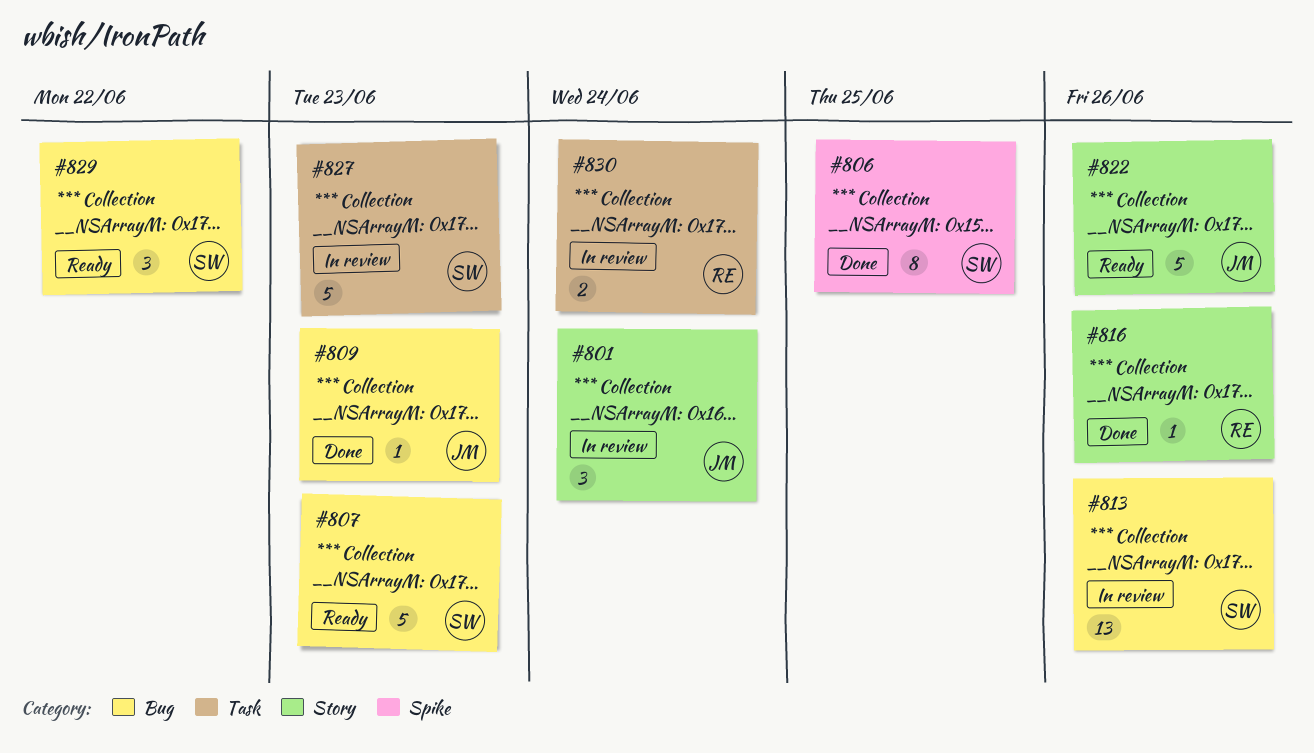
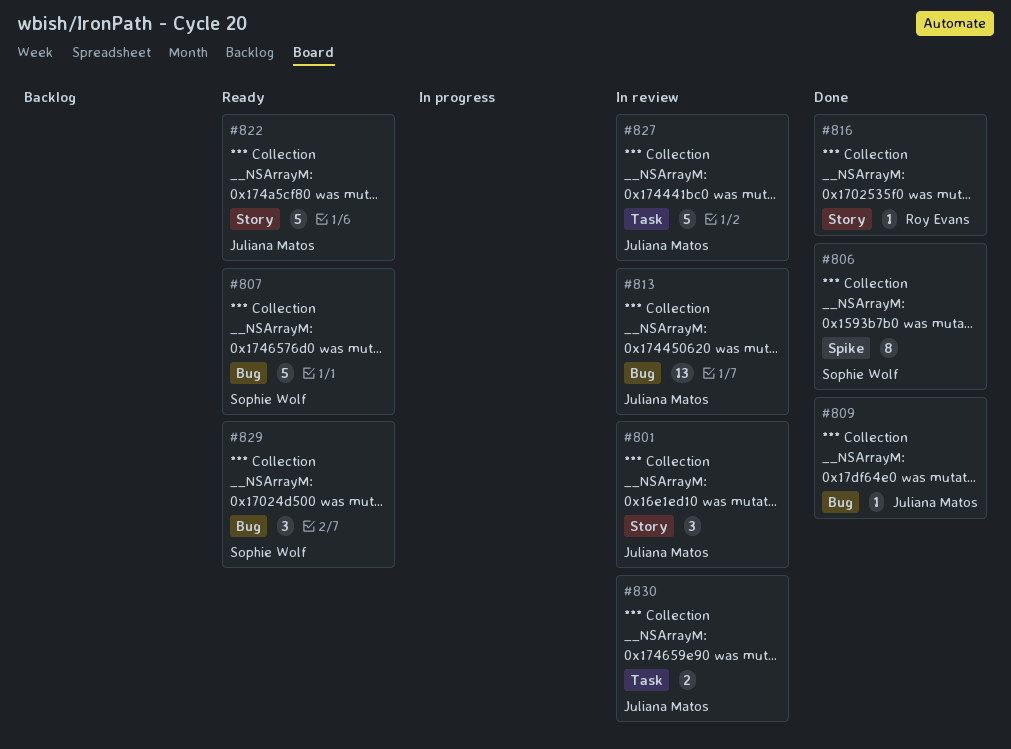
#813, owner: Sophie Wolf -> Juliana Matos
#827, owner: Sophie Wolf -> Juliana Matos
#830, owner: Roy Evans -> Juliana Matos

